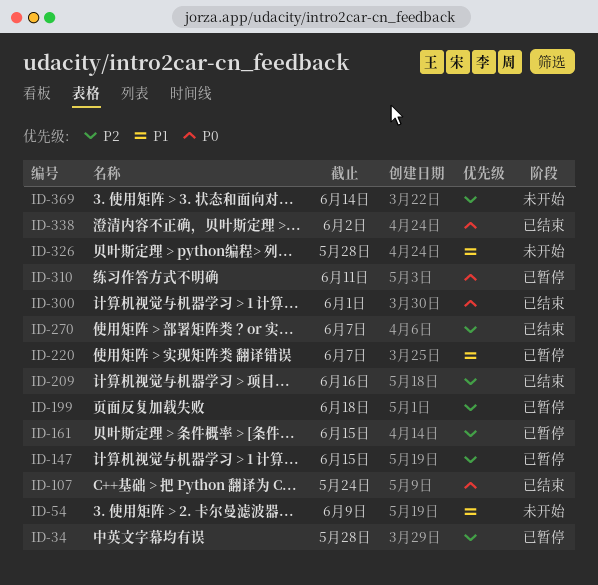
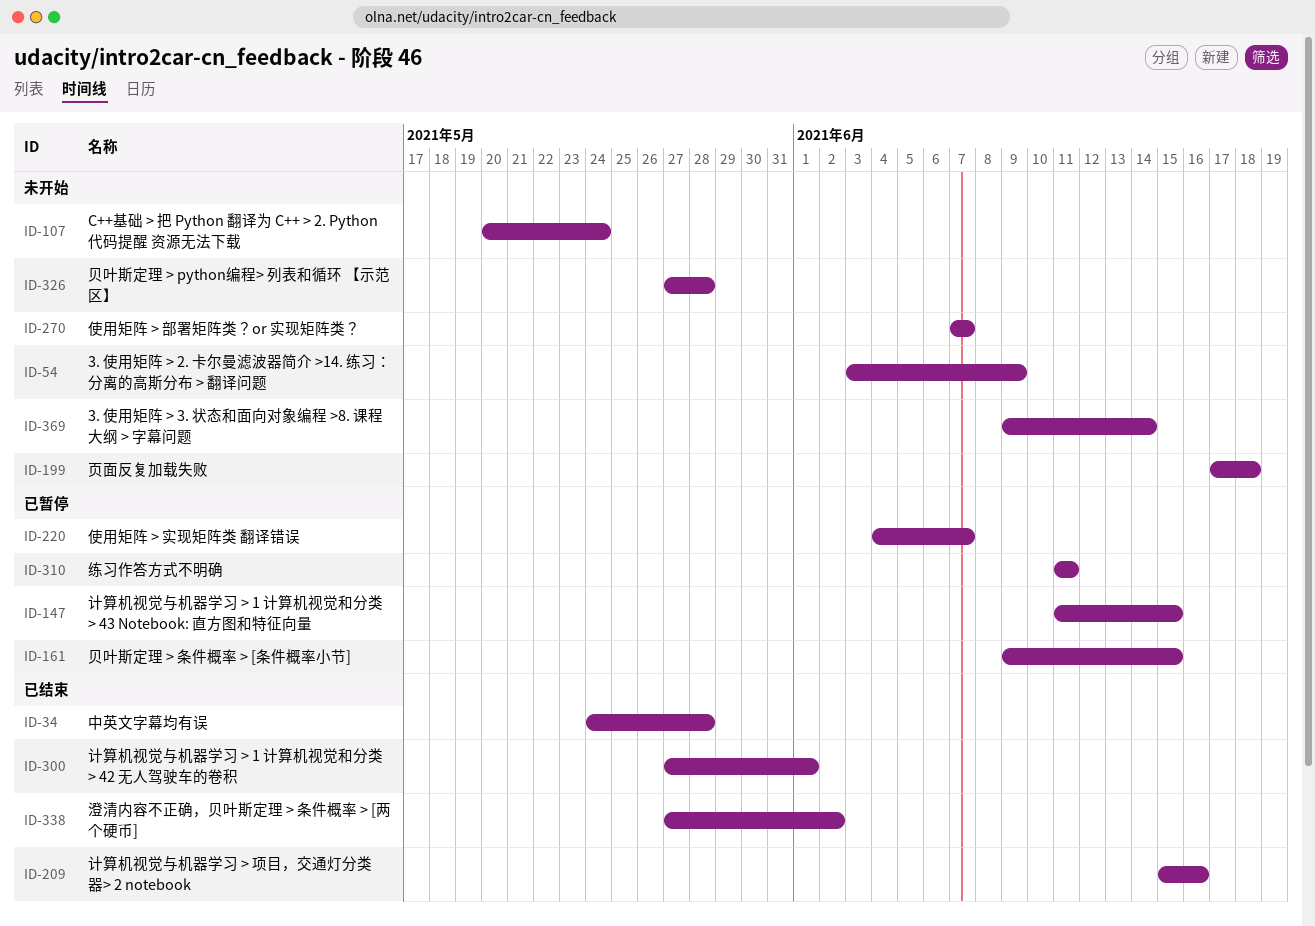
ID-34, status: 已暂停 -> 已结束
ID-107, status: 已结束 -> 未开始
ID-199, status: 已暂停 -> 未开始
ID-270, status: 已结束 -> 未开始

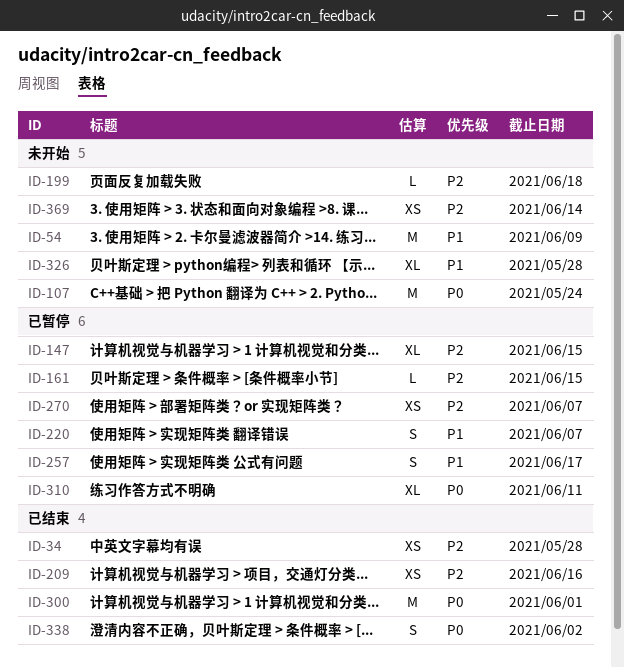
ID-257: none -> present
ID-270, status: 未开始 -> 已暂停

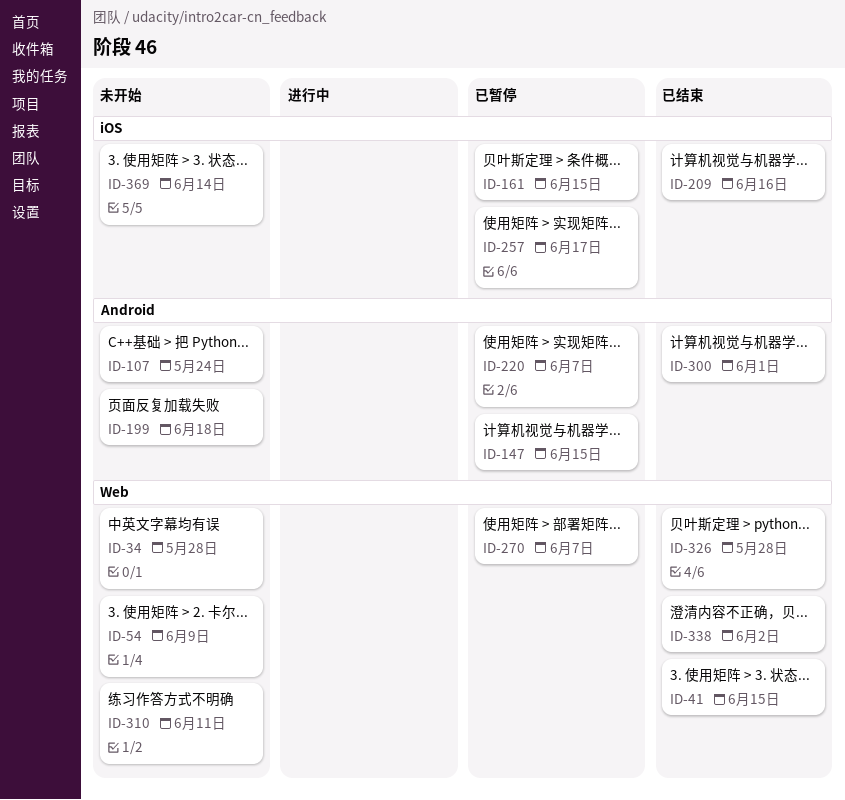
ID-34, status: 已结束 -> 未开始
ID-41: none -> present
ID-310, status: 已暂停 -> 未开始
ID-326, status: 未开始 -> 已结束

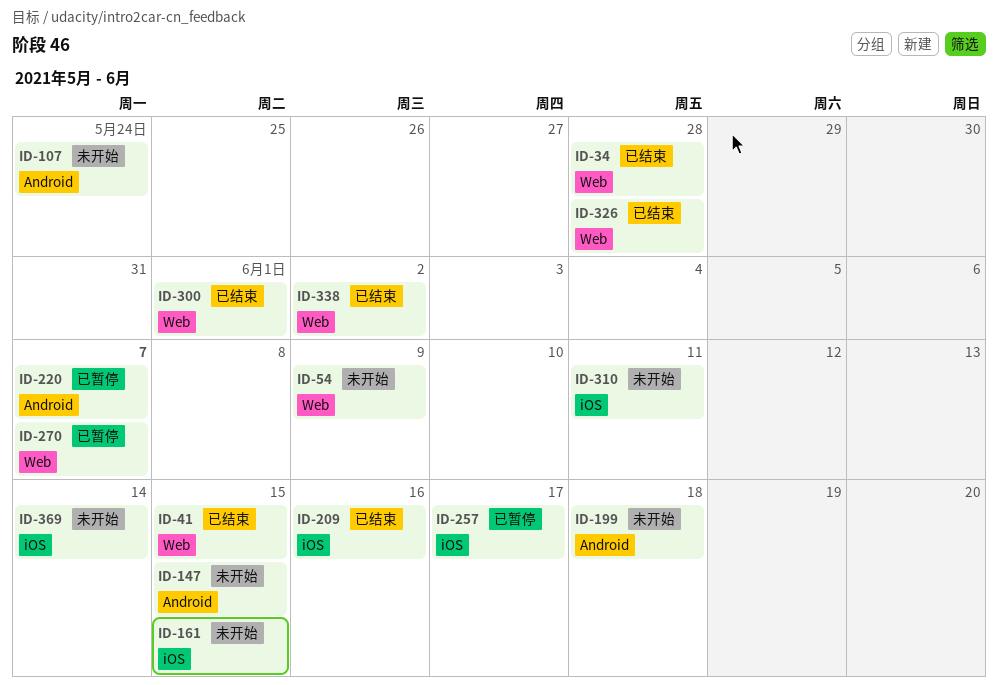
ID-34, status: 未开始 -> 已结束
ID-147, status: 已暂停 -> 未开始
ID-161, status: 已暂停 -> 未开始
ID-300, label: Android -> Web
ID-310, label: Web -> iOS

